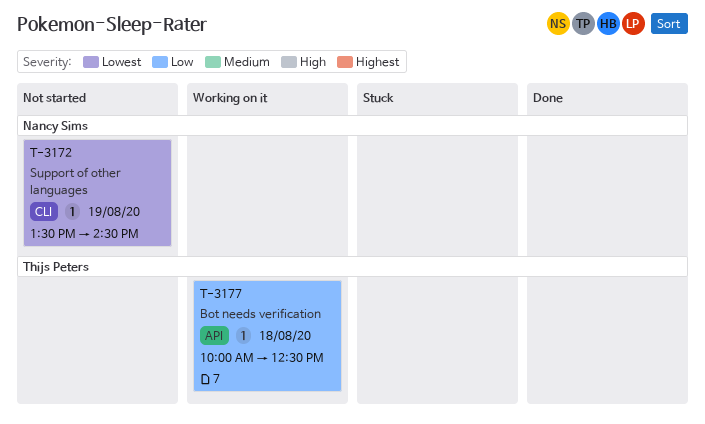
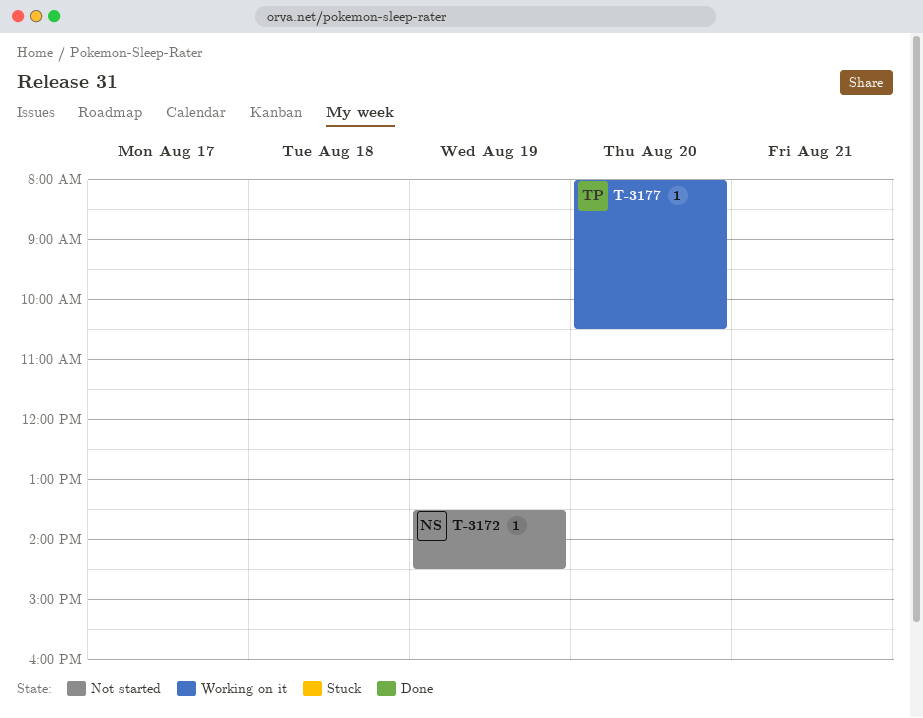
T-3177, day: Aug 18 -> Aug 20
T-3177, begins: 10:00 -> 08:00
T-3177, ends: 12:30 -> 10:30

